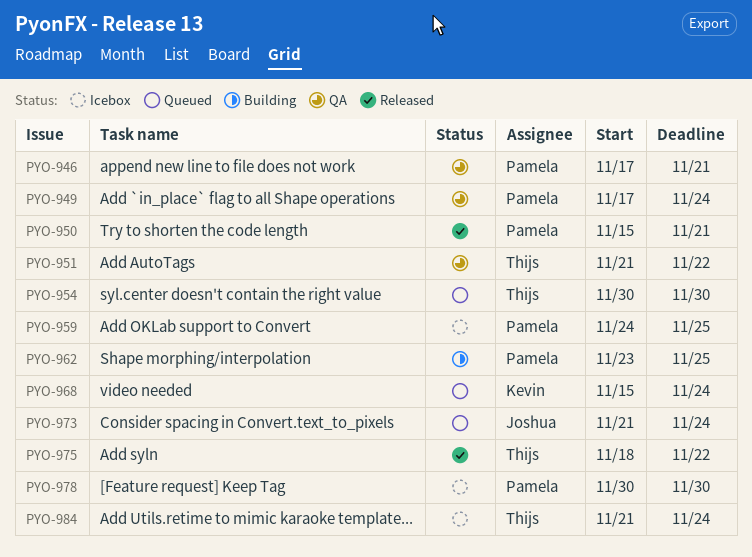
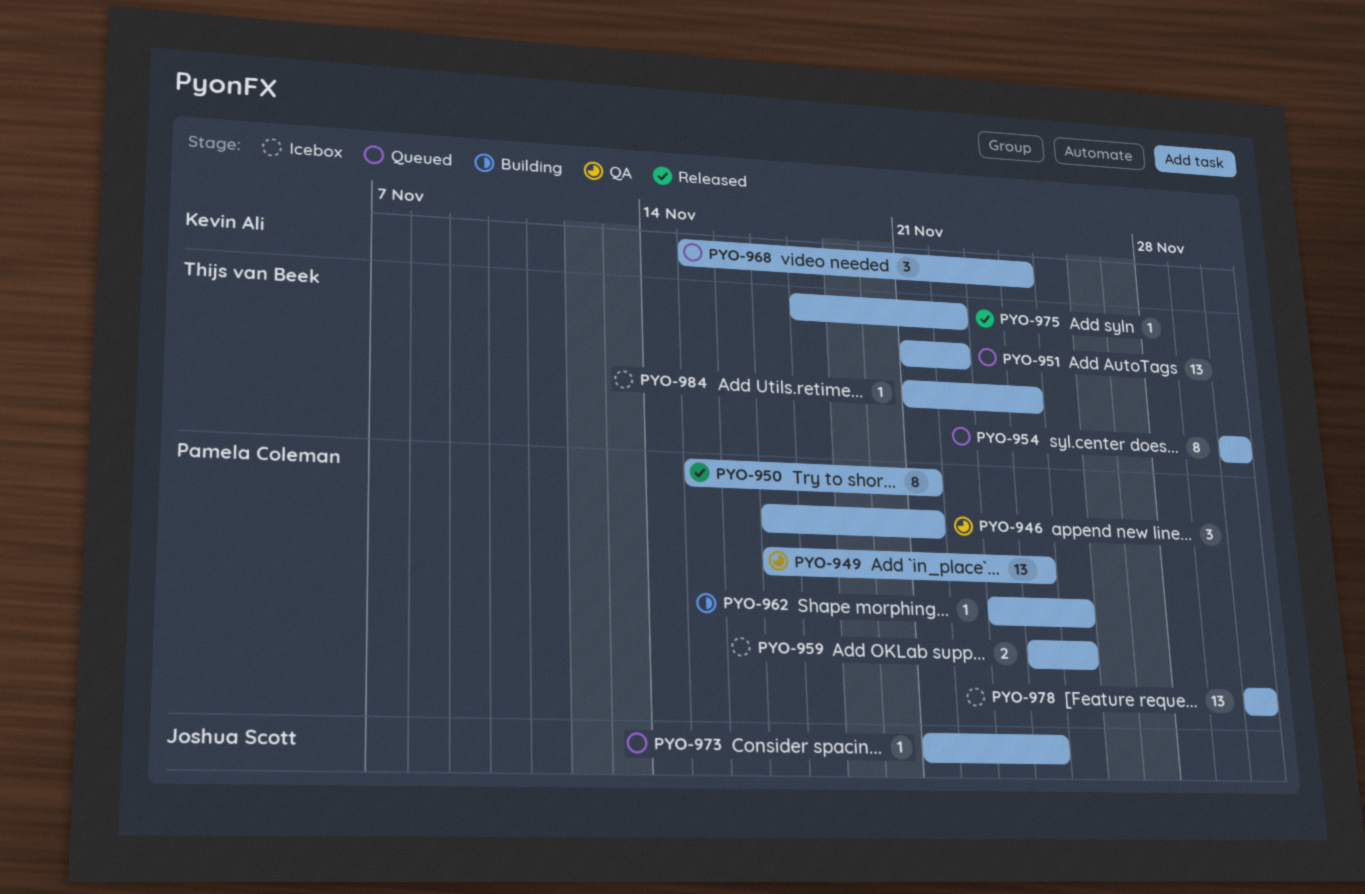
PYO-951, status: QA -> Queued

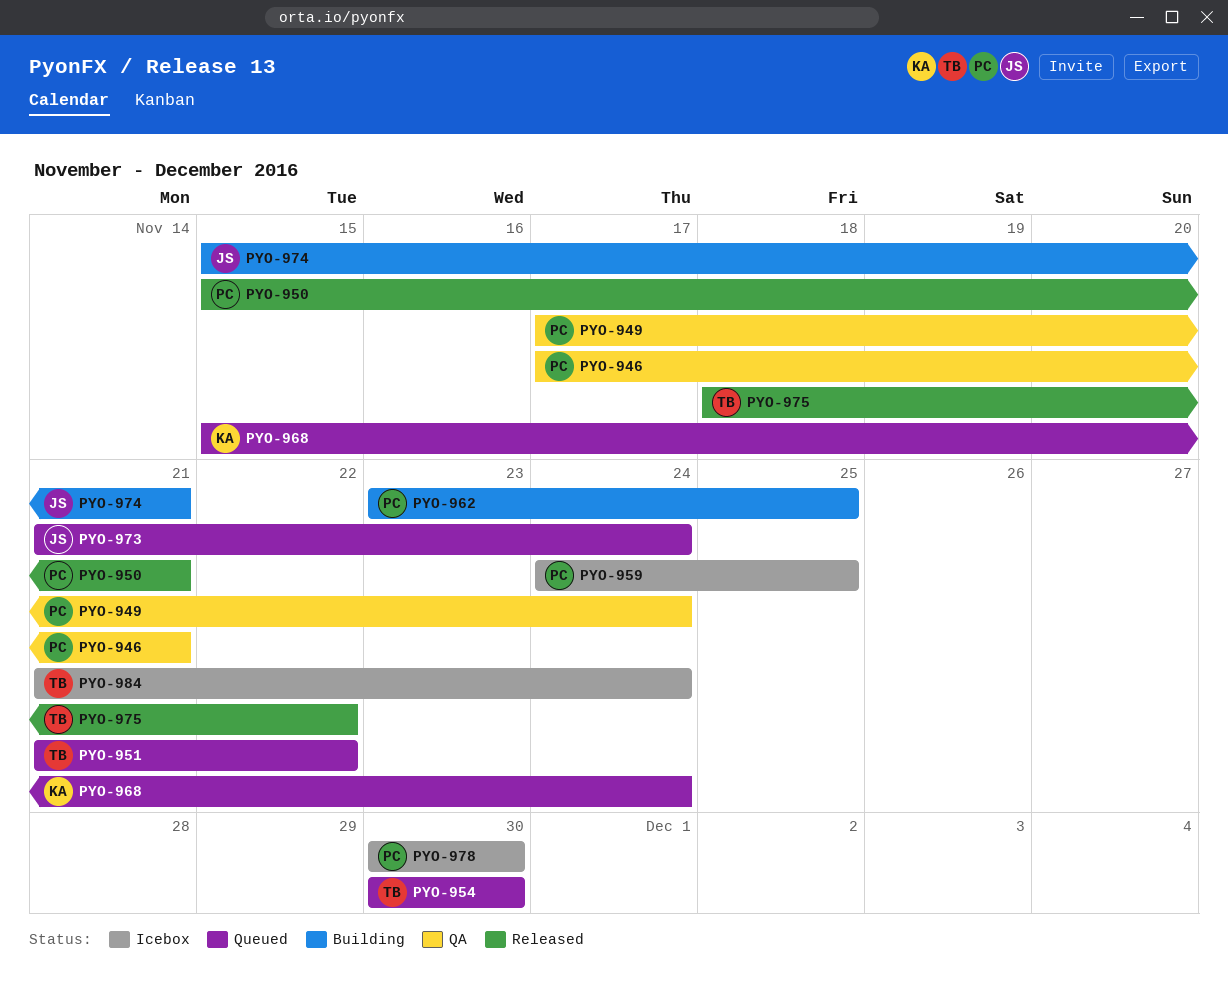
PYO-974: none -> present

